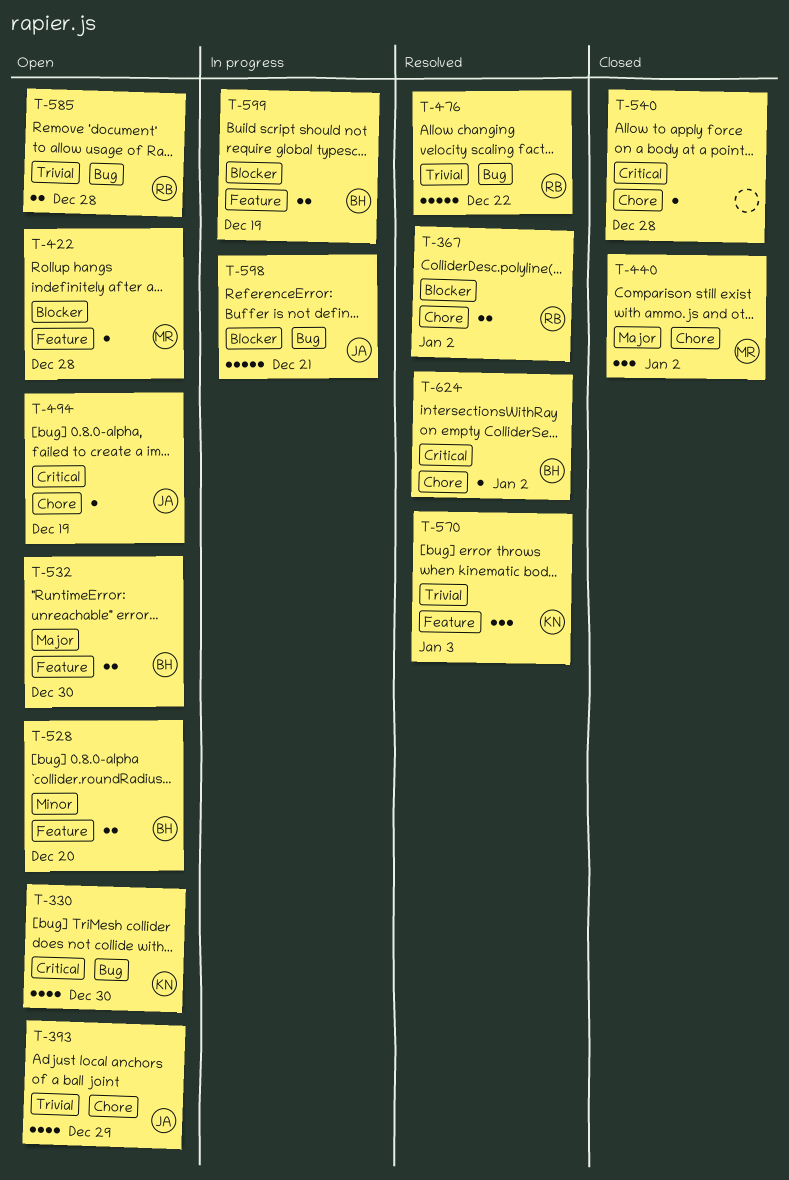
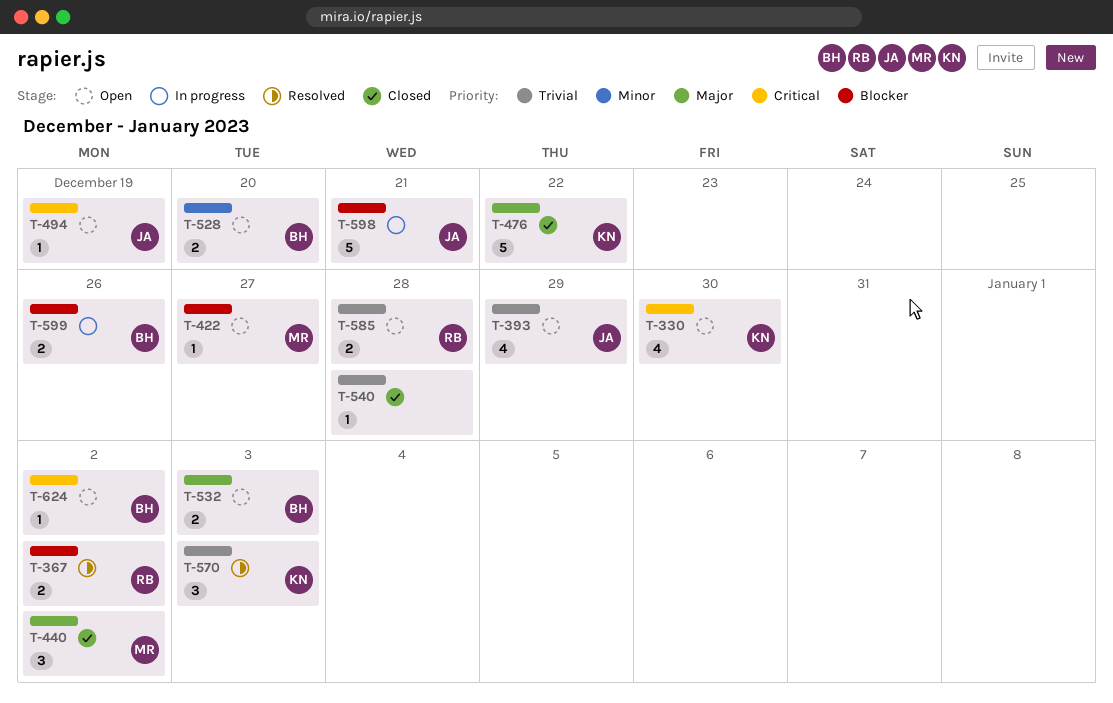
T-422, due: Dec 28 -> Dec 27
T-476, status: Resolved -> Closed
T-476, owner: RB -> KN
T-476, priority: Trivial -> Major
T-532, due: Dec 30 -> Jan 3
T-540, priority: Critical -> Trivial
T-599, due: Dec 19 -> Dec 26
T-624, status: Resolved -> Open

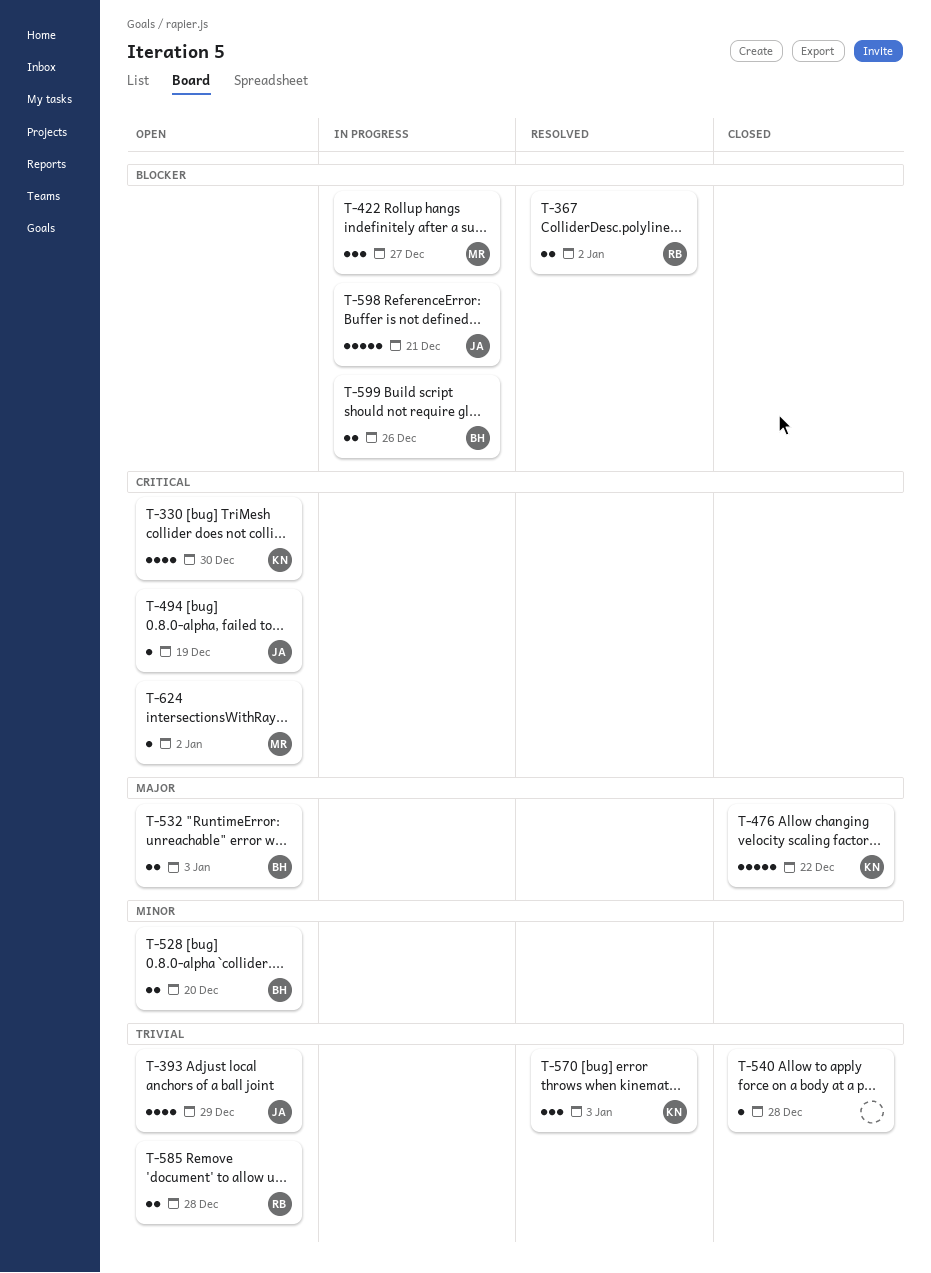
T-422, status: Open -> In progress
T-422, estimate: 1 -> 3
T-440: present -> none
T-624, owner: BH -> MR

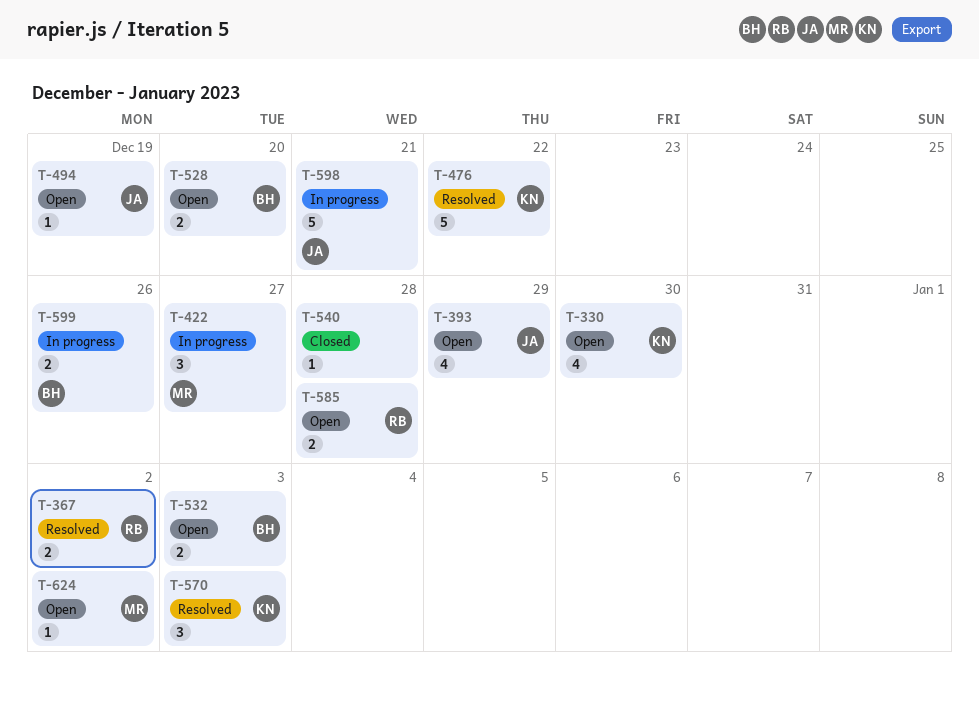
T-476, status: Closed -> Resolved

